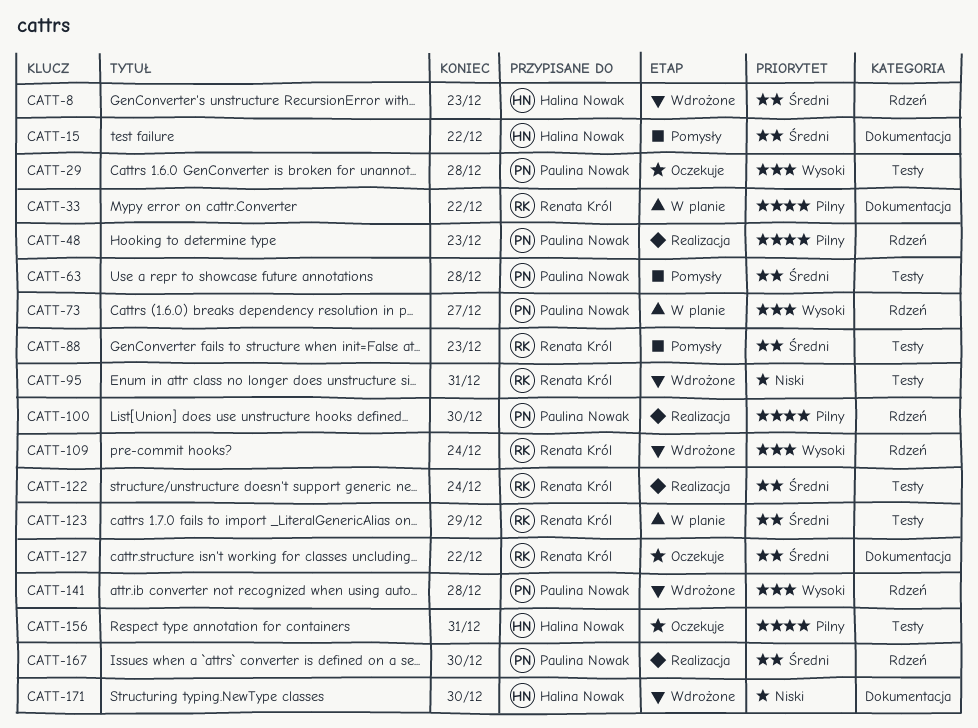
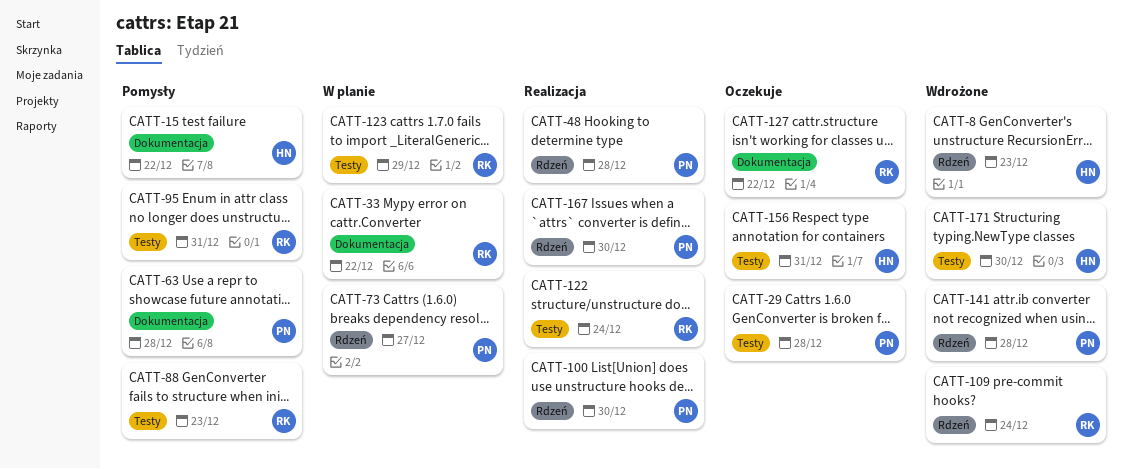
CATT-48, due: Dec 23 -> Dec 28
CATT-63, label: Testy -> Dokumentacja
CATT-95, status: Wdrożone -> Pomysły
CATT-171, label: Dokumentacja -> Testy

